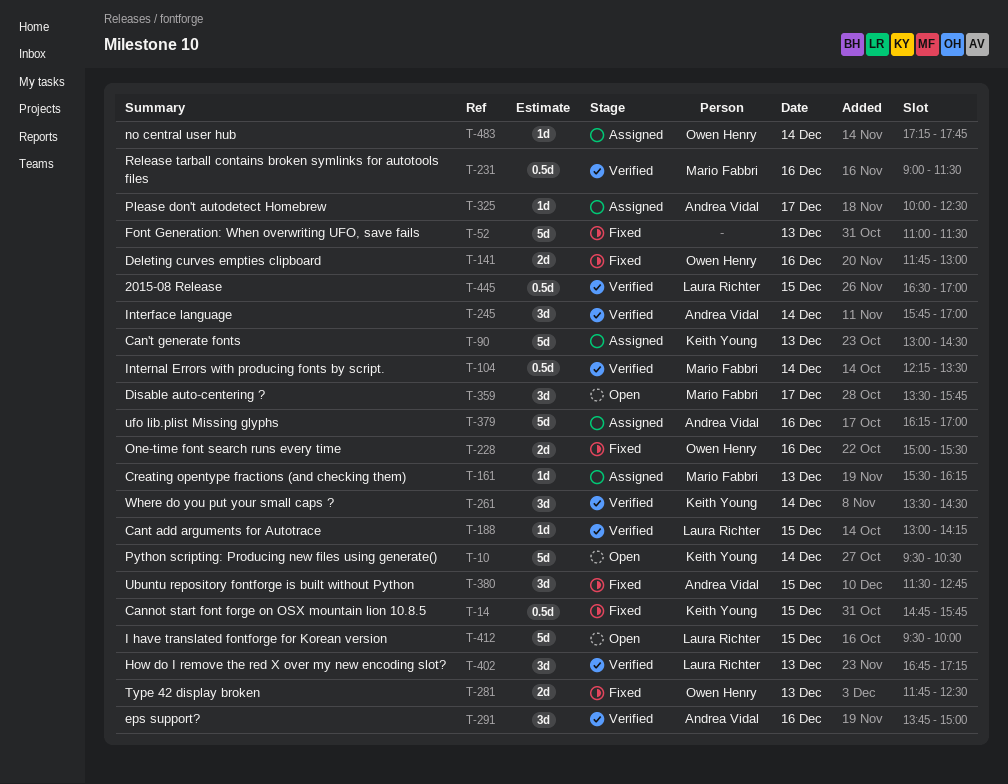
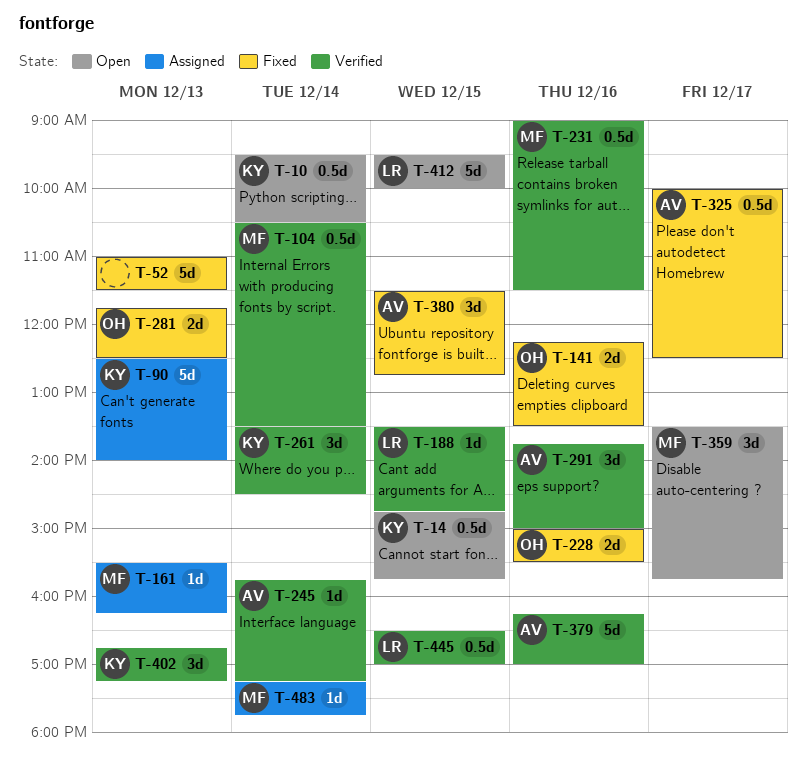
T-10, estimate: 5d -> 0.5d
T-14, status: Fixed -> Open
T-90, begins: 13:00 -> 12:30
T-90, ends: 14:30 -> 14:00
T-104, begins: 12:15 -> 10:30
T-141, begins: 11:45 -> 12:15
T-141, ends: 13:00 -> 13:30
T-188, begins: 13:00 -> 13:30
T-188, ends: 14:15 -> 14:45
T-245, estimate: 3d -> 1d
T-245, ends: 17:00 -> 17:15
T-325, status: Assigned -> Fixed
T-325, estimate: 1d -> 0.5d
T-379, status: Assigned -> Verified
T-402, owner: Laura Richter -> Keith Young
T-483, owner: Owen Henry -> Mario Fabbri

